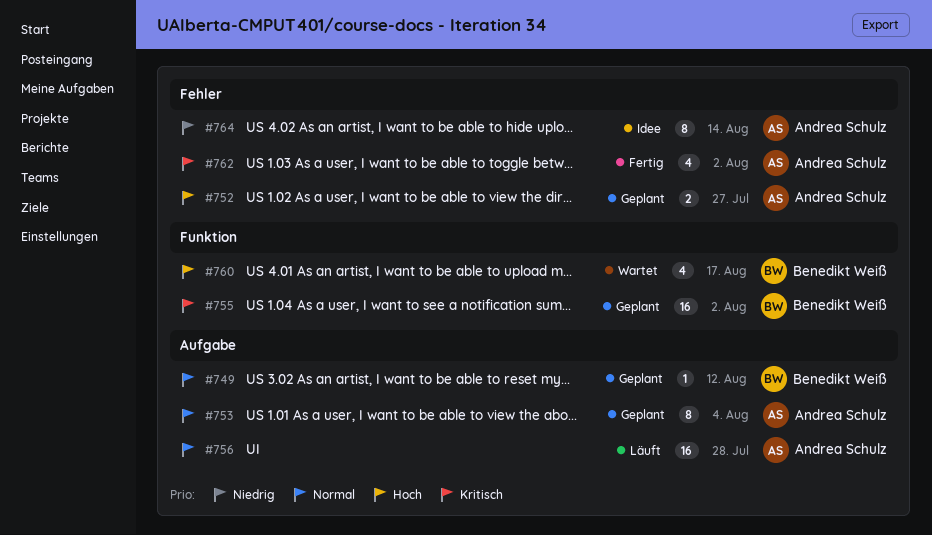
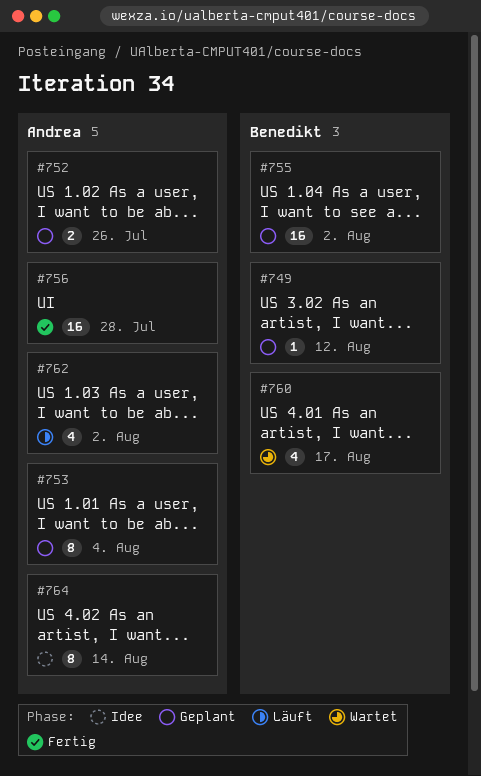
#752, due: Jul 27 -> Jul 26
#756, status: Läuft -> Fertig
#762, status: Fertig -> Läuft

